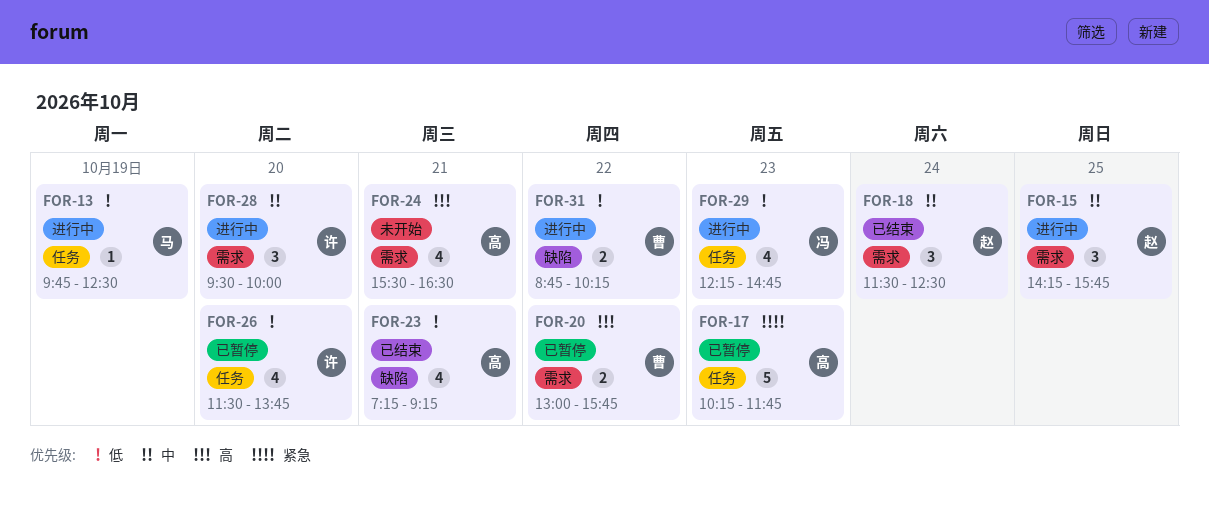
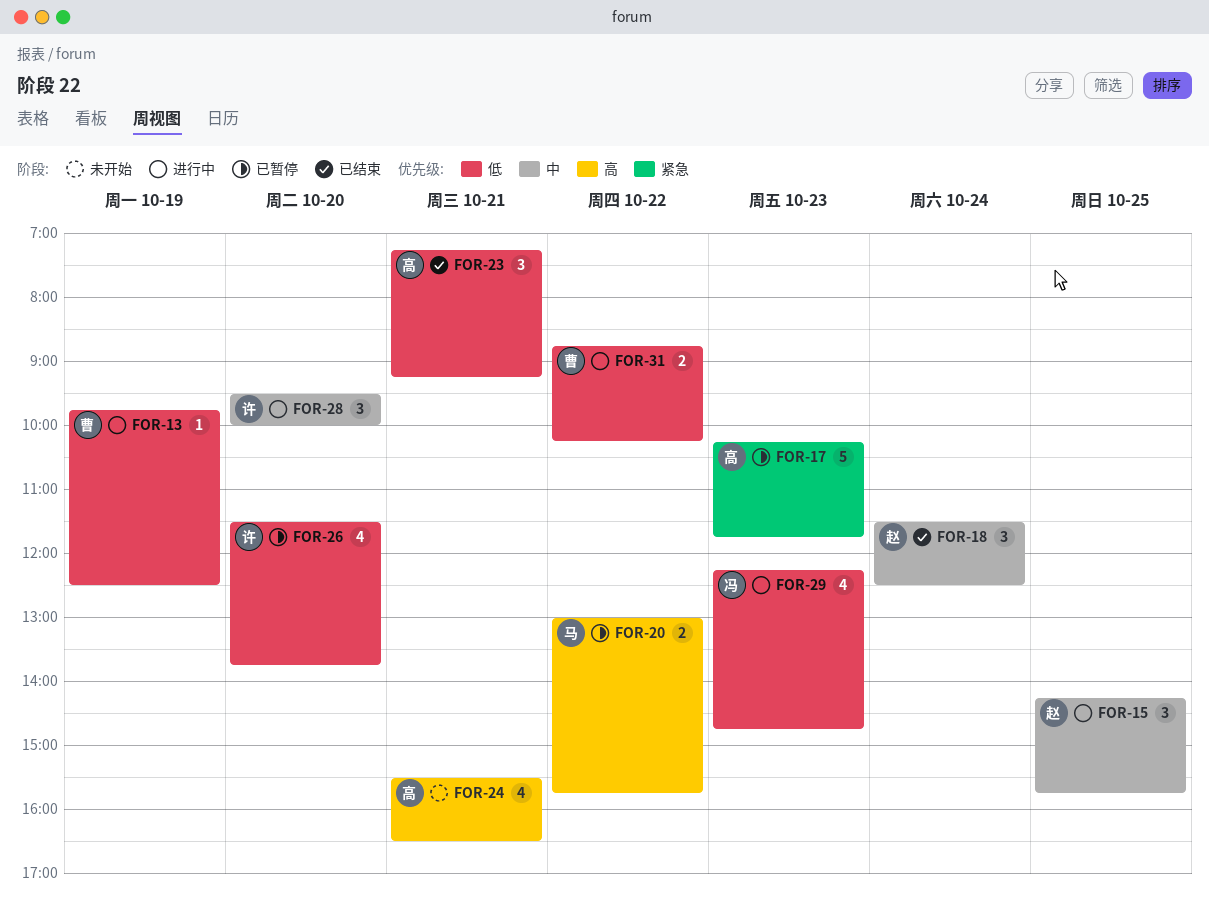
FOR-13, owner: 马 -> 曹
FOR-20, owner: 曹 -> 马
FOR-23, estimate: 4 -> 3

